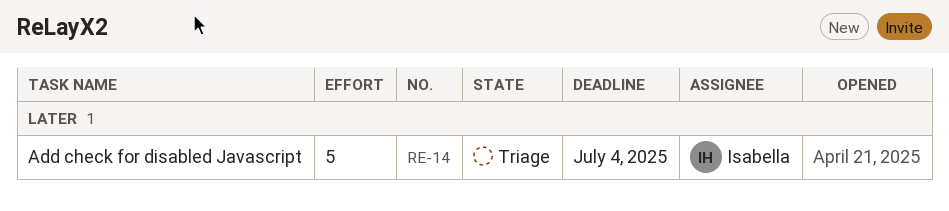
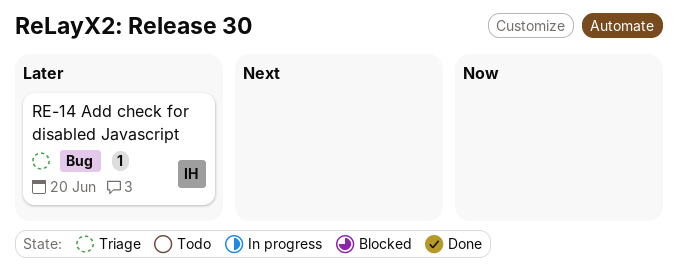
RE-14, estimate: 5 -> 1
RE-14, due: Jul 4 -> Jun 20

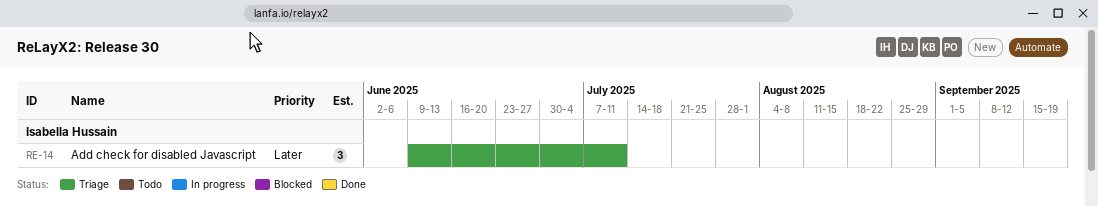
RE-14, estimate: 1 -> 3
RE-14, due: Jun 20 -> Jul 11

